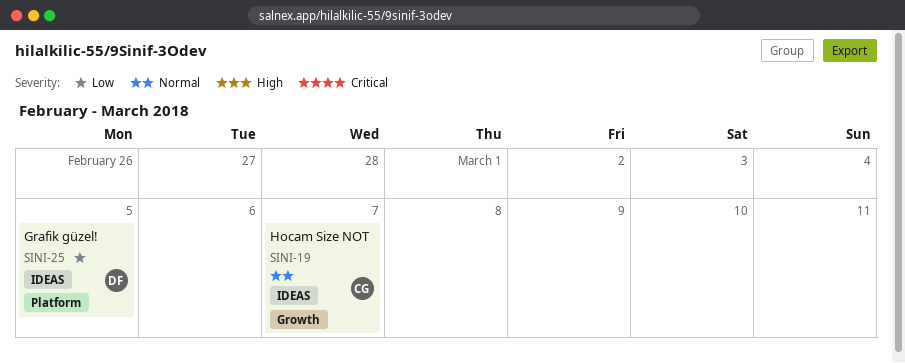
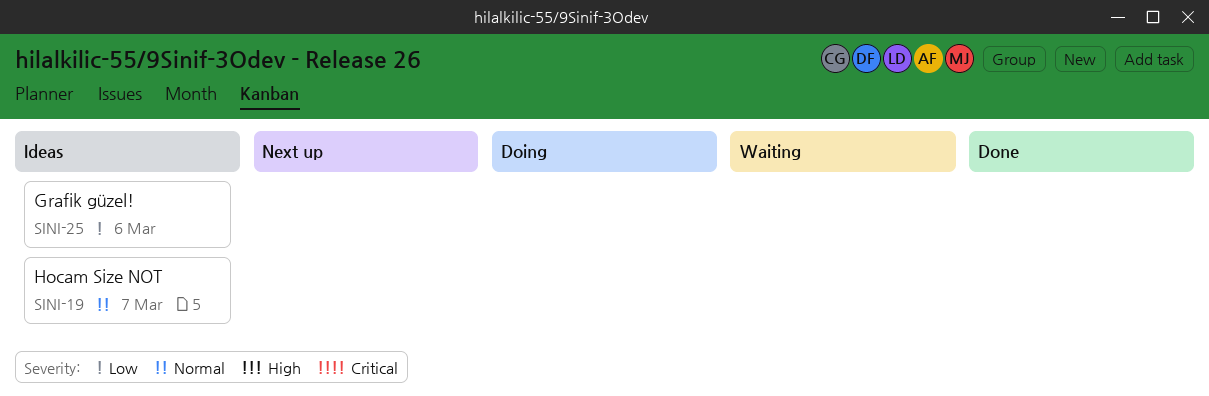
SINI-25, due: Mar 5 -> Mar 6

